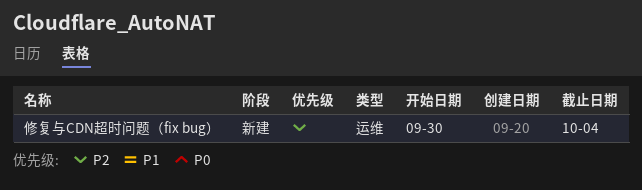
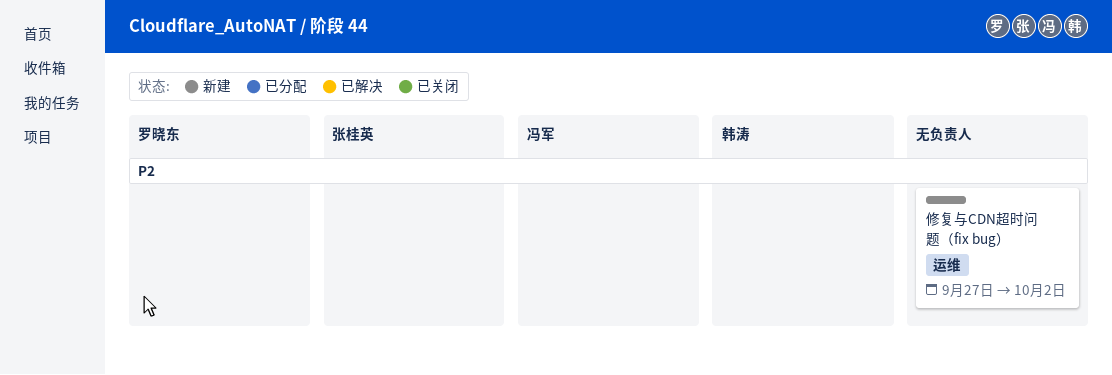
修复与CDN超时问题（fix bug）, start: Sep 30 -> Sep 27
修复与CDN超时问题（fix bug）, due: Oct 4 -> Oct 2

